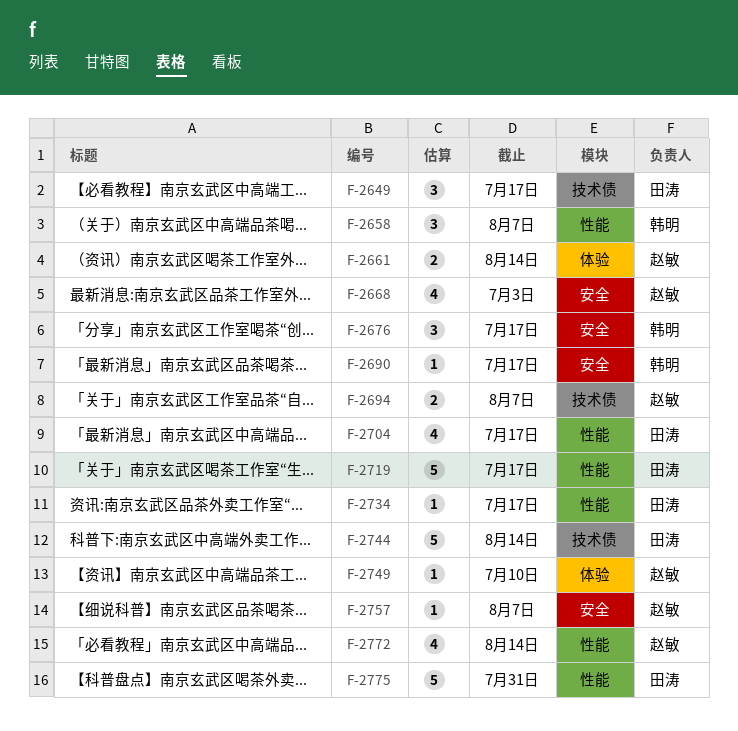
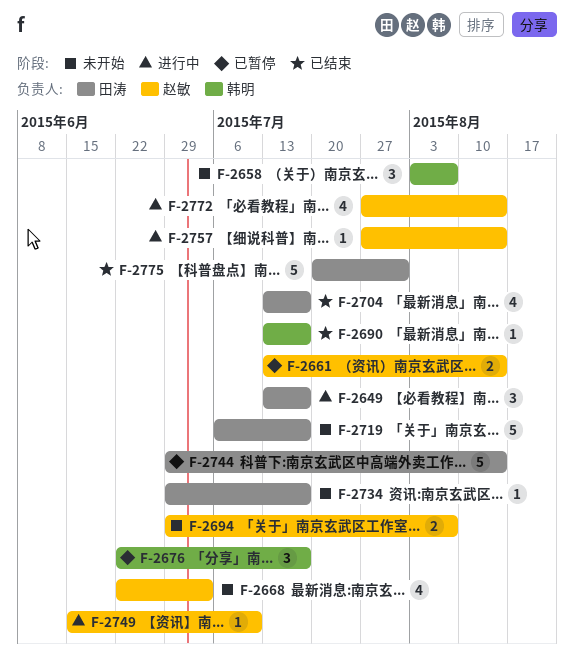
F-2757, due: Aug 7 -> Aug 14

